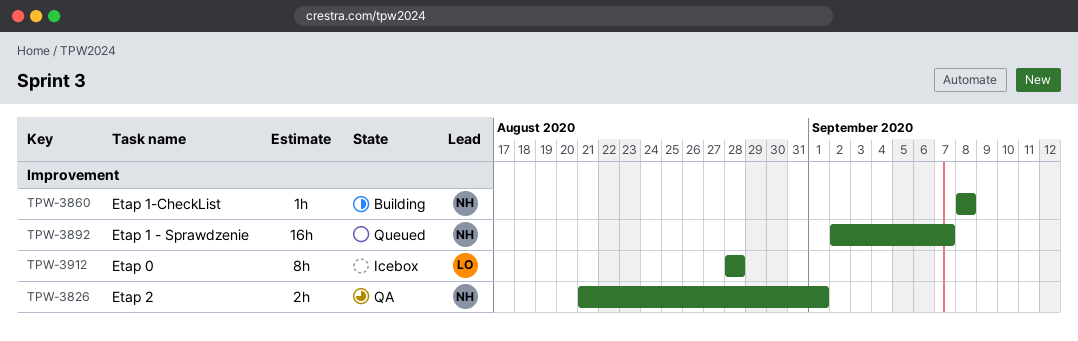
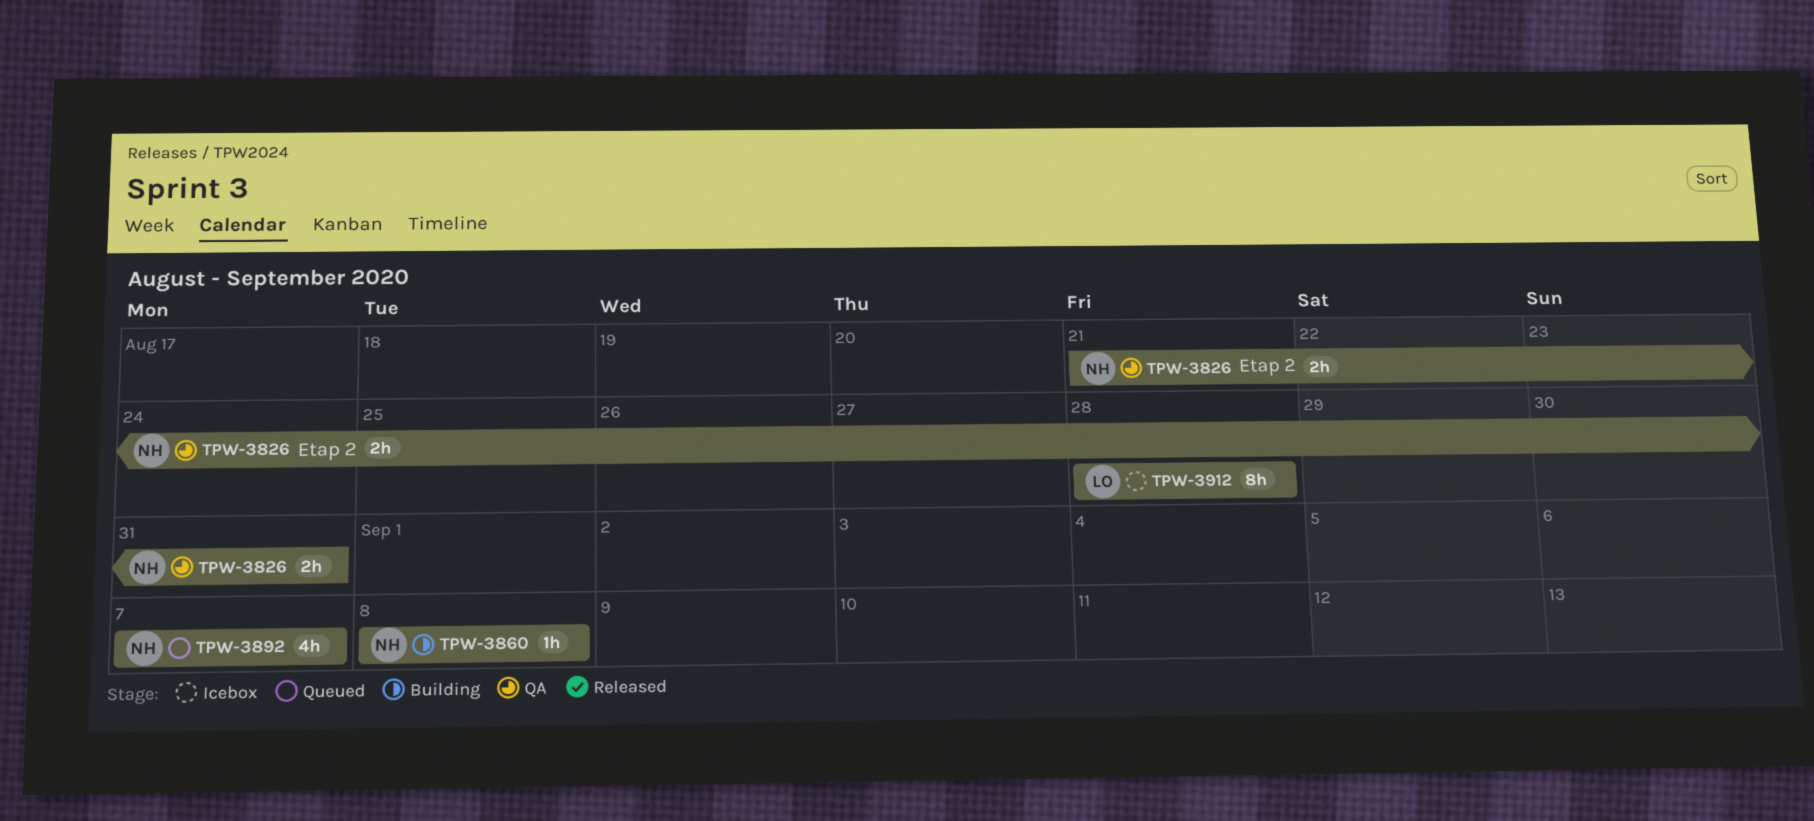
TPW-3826, due: Sep 1 -> Aug 31
TPW-3892, estimate: 16h -> 4h
TPW-3892, start: Sep 2 -> Sep 7

